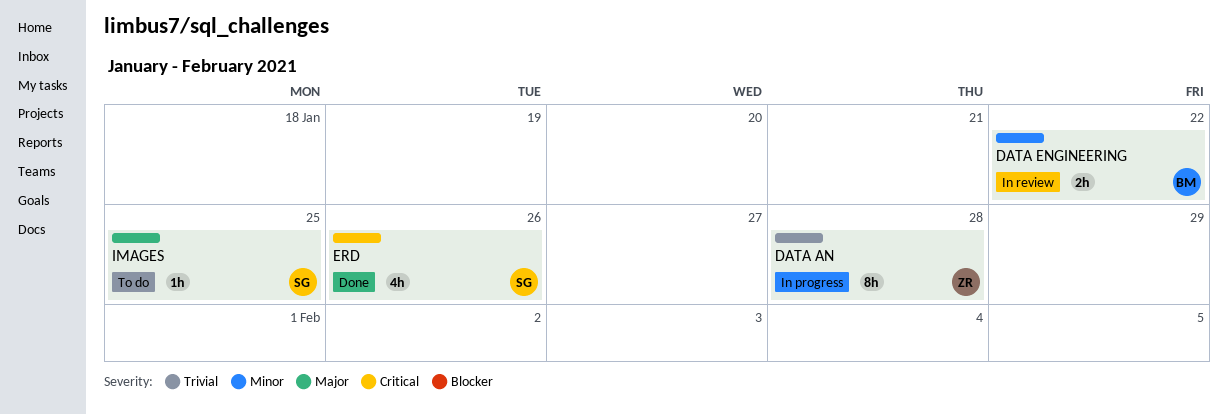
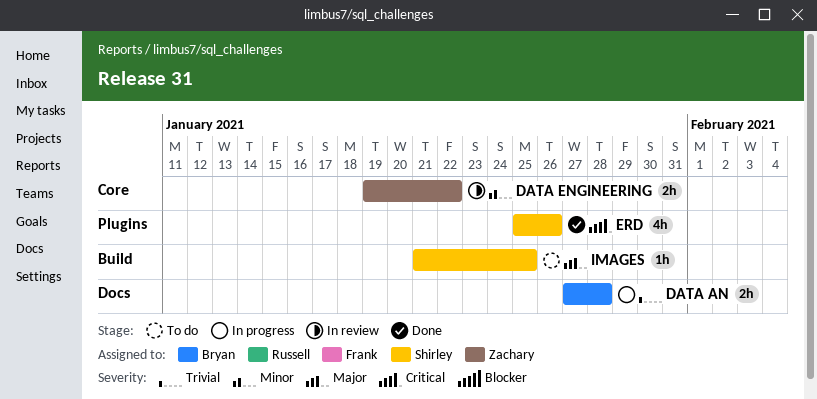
DATA AN, owner: Zachary -> Bryan
DATA AN, estimate: 8h -> 2h
DATA ENGINEERING, owner: Bryan -> Zachary

